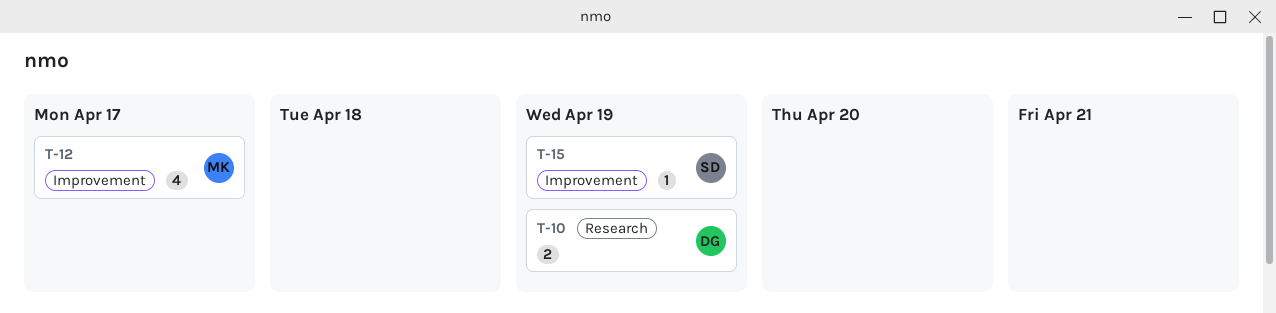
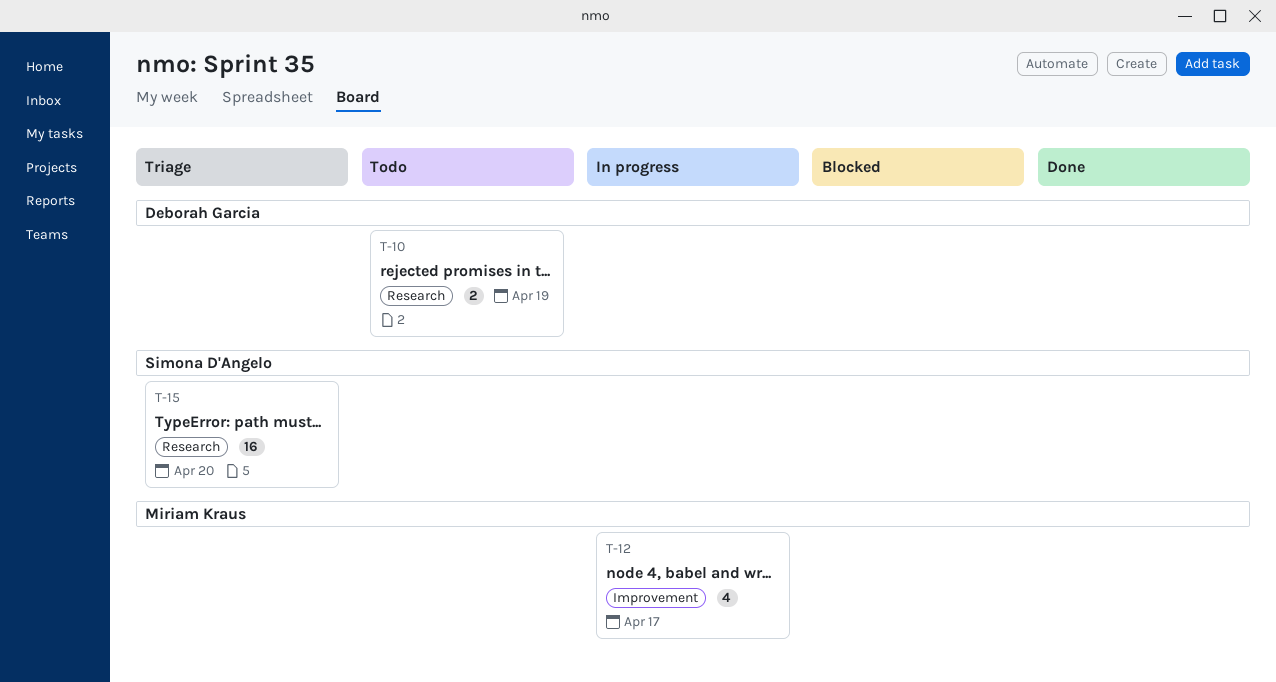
T-15, label: Improvement -> Research
T-15, estimate: 1 -> 16
T-15, due: Apr 19 -> Apr 20

